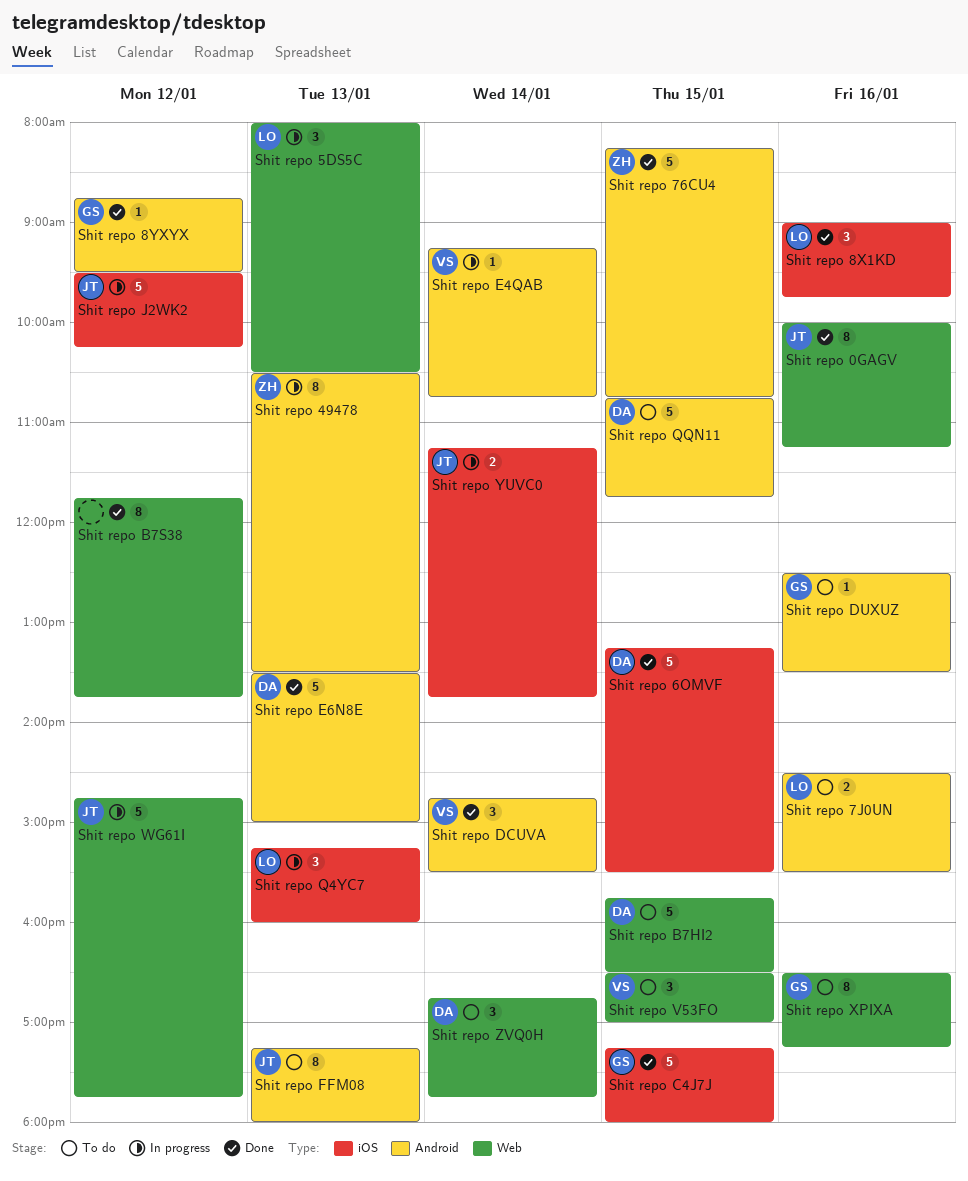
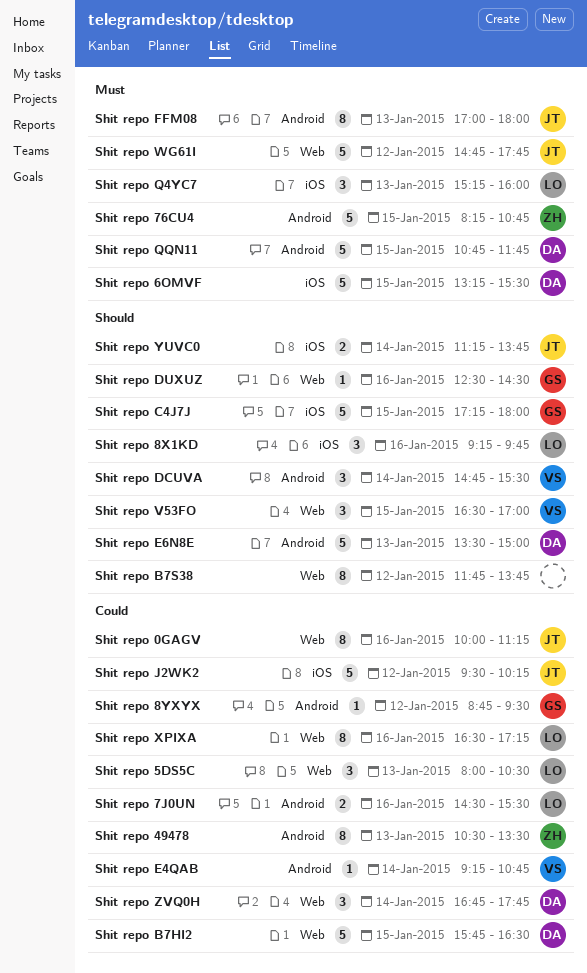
Shit repo 8X1KD, begins: 09:00 -> 09:15
Shit repo DUXUZ, label: Android -> Web
Shit repo DUXUZ, ends: 13:30 -> 14:30
Shit repo FFM08, begins: 17:15 -> 17:00
Shit repo XPIXA, owner: GS -> LO

